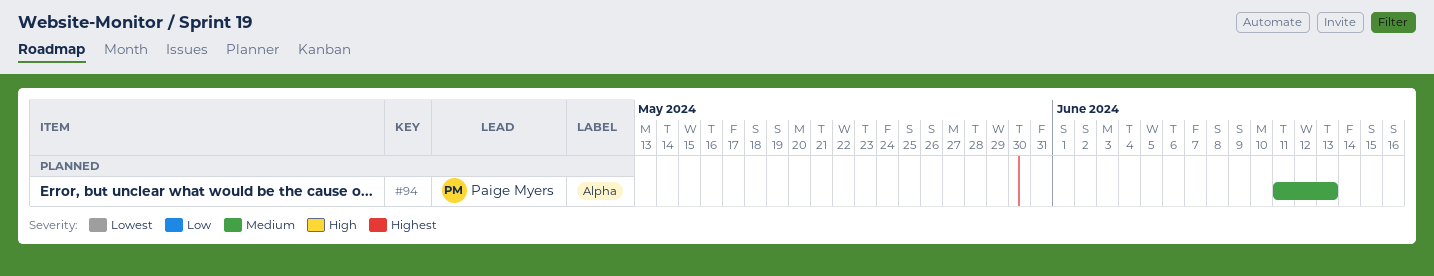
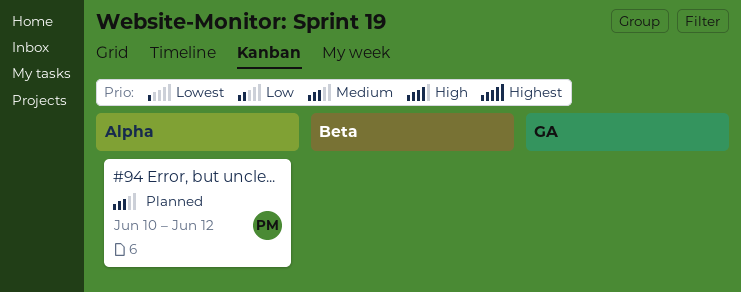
#94, start: Jun 11 -> Jun 10
#94, due: Jun 13 -> Jun 12

